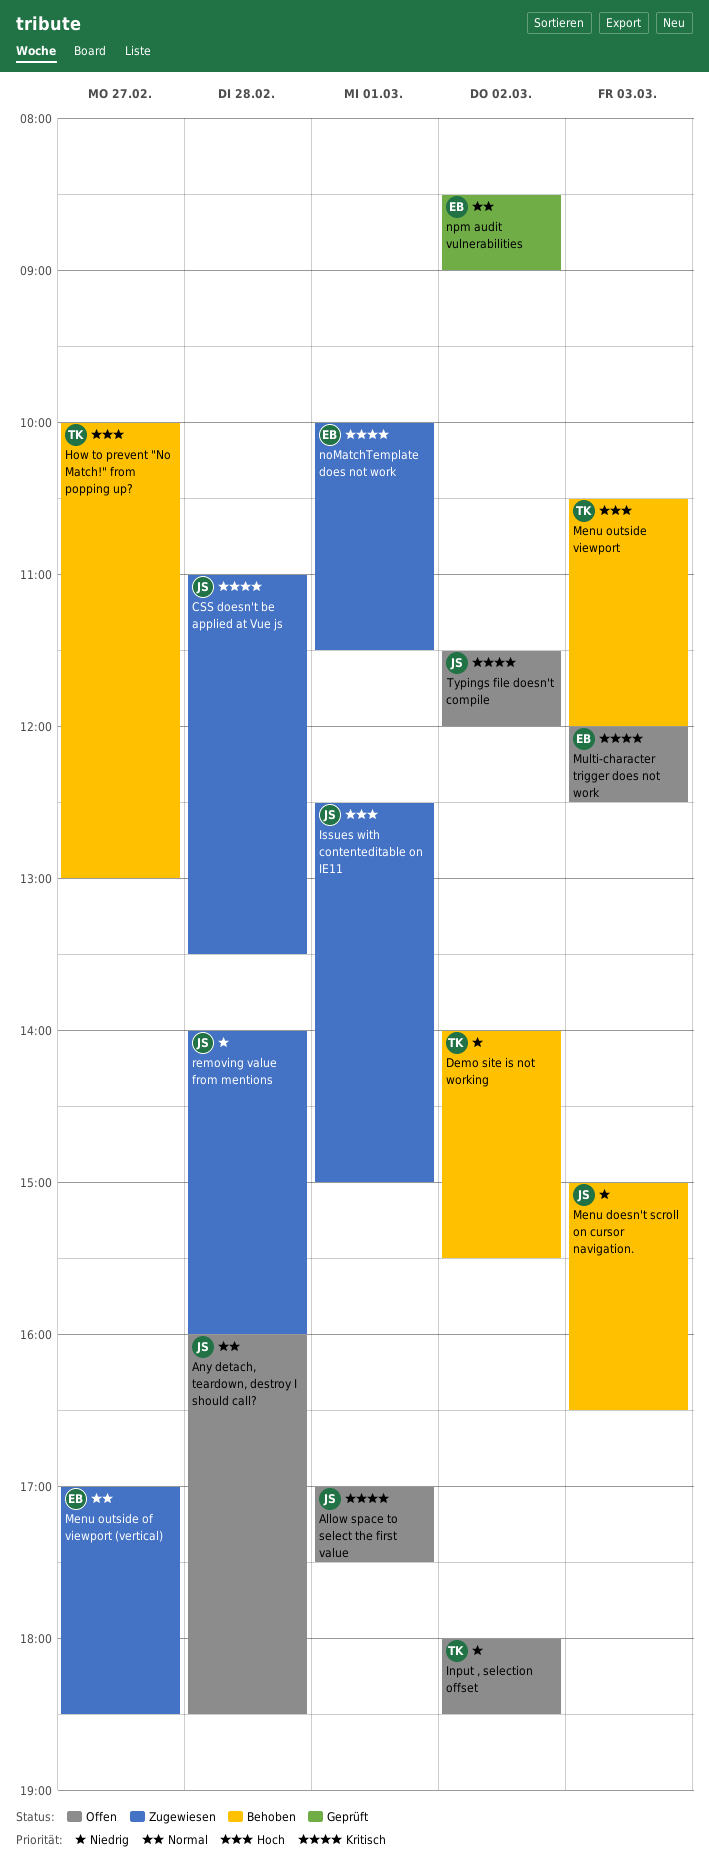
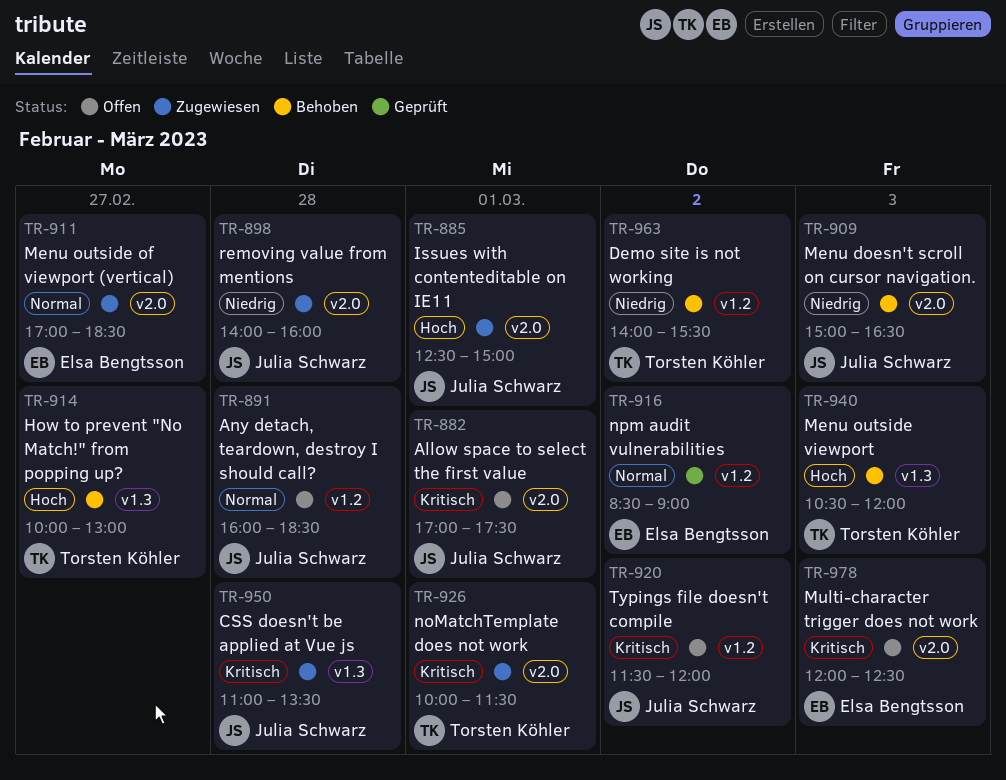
Input , selection offset: present -> none
noMatchTemplate does not work, owner: Elsa Bengtsson -> Torsten Köhler

